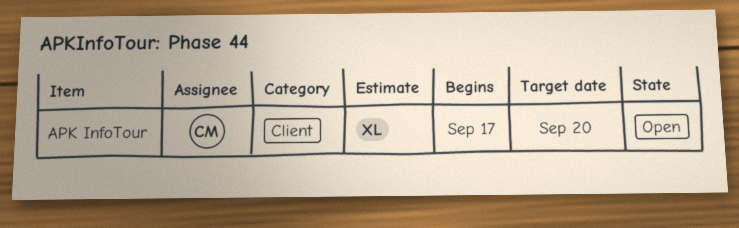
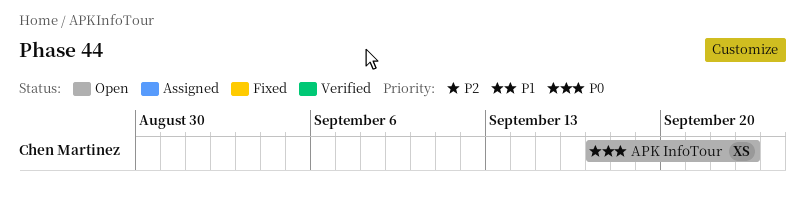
APK InfoTour, estimate: XL -> XS
APK InfoTour, due: Sep 20 -> Sep 23

